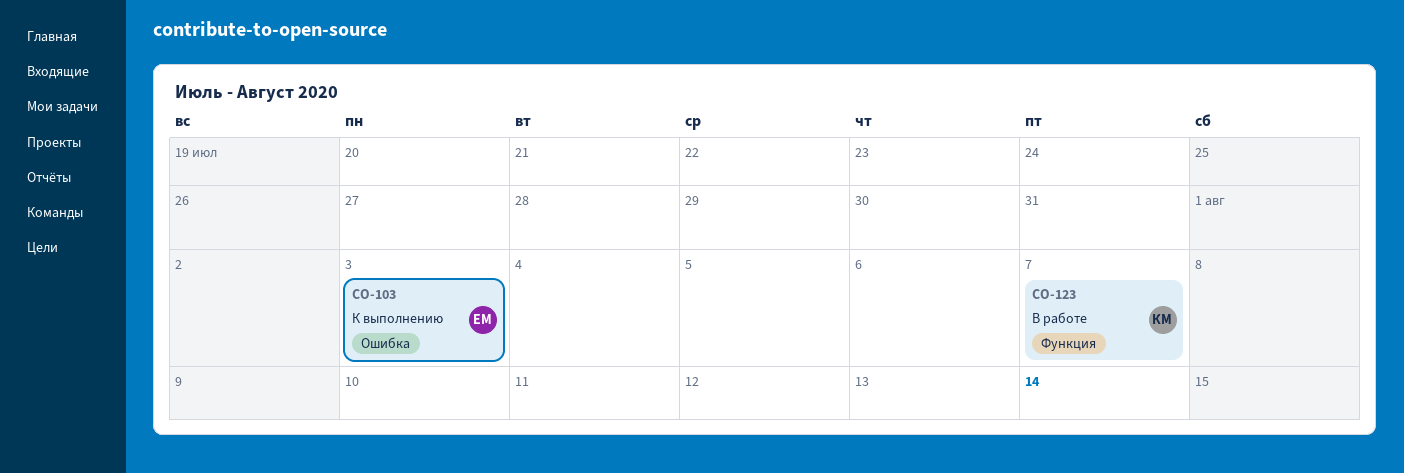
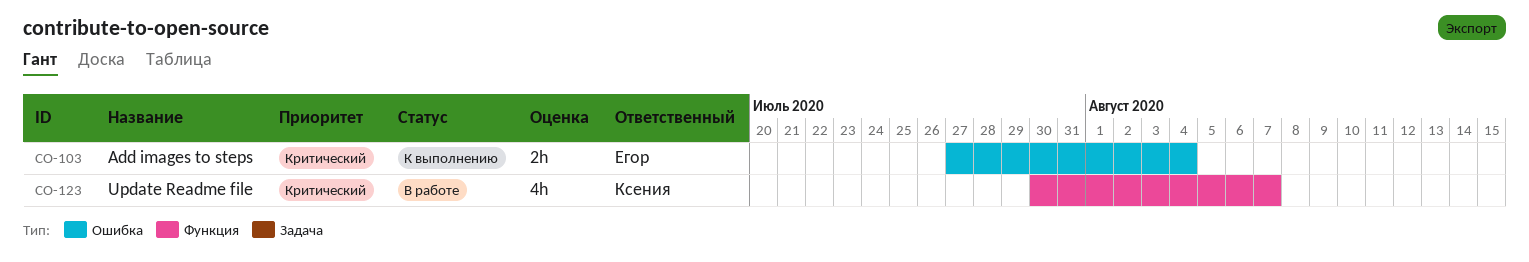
CO-103, due: Aug 3 -> Aug 4

